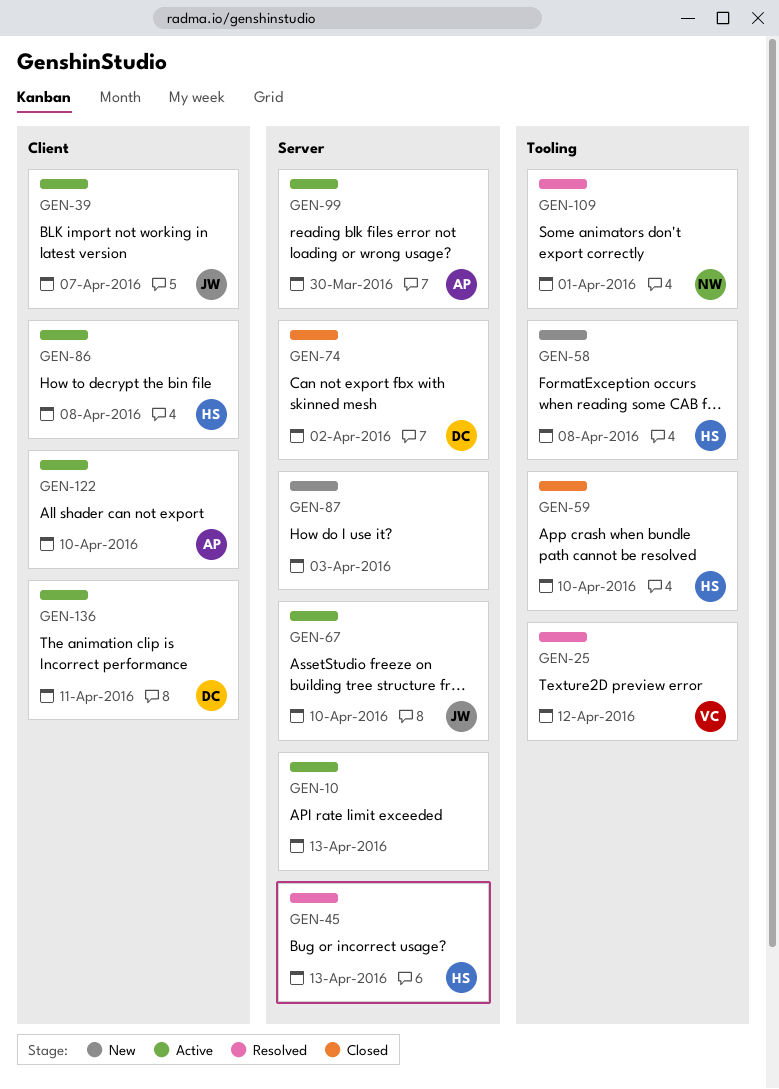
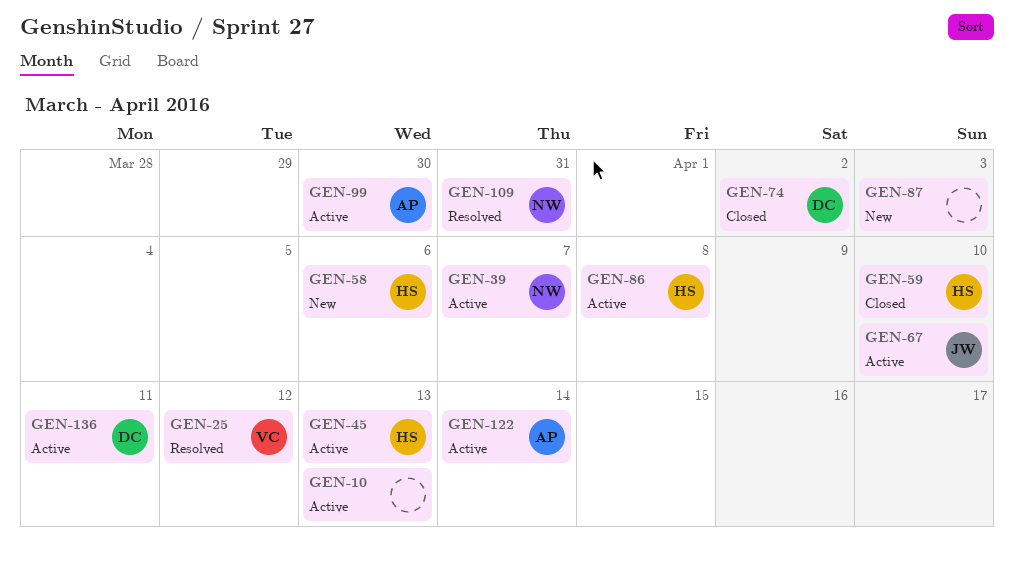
GEN-39, owner: JW -> NW
GEN-45, status: Resolved -> Active
GEN-58, due: Apr 8 -> Apr 6
GEN-109, due: Apr 1 -> Mar 31
GEN-122, due: Apr 10 -> Apr 14

